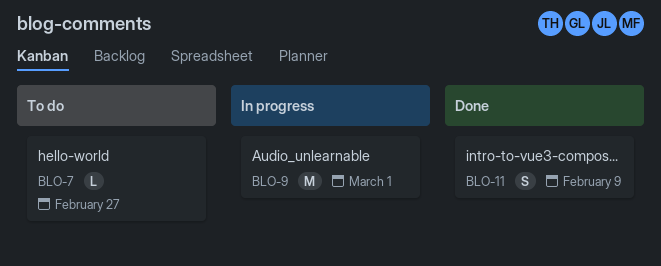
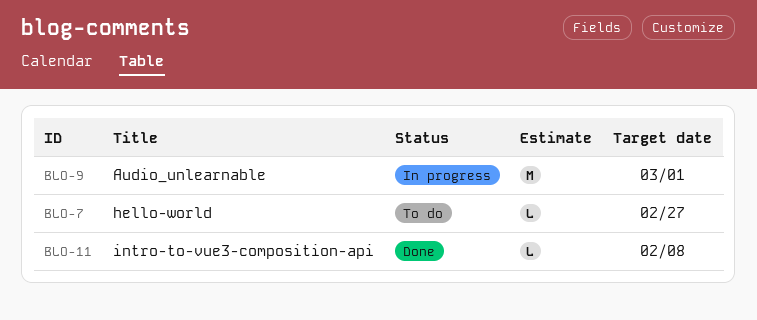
BLO-11, estimate: S -> L
BLO-11, due: Feb 9 -> Feb 8

